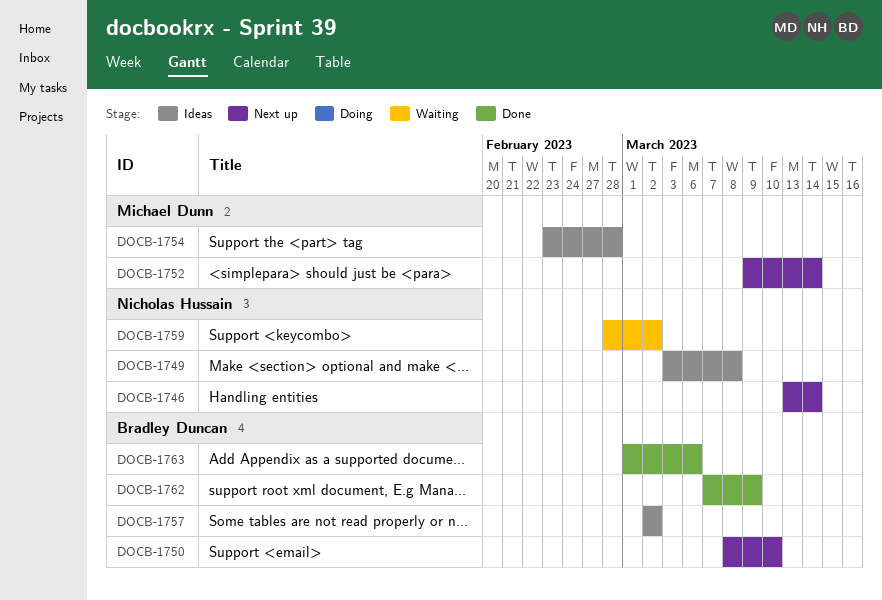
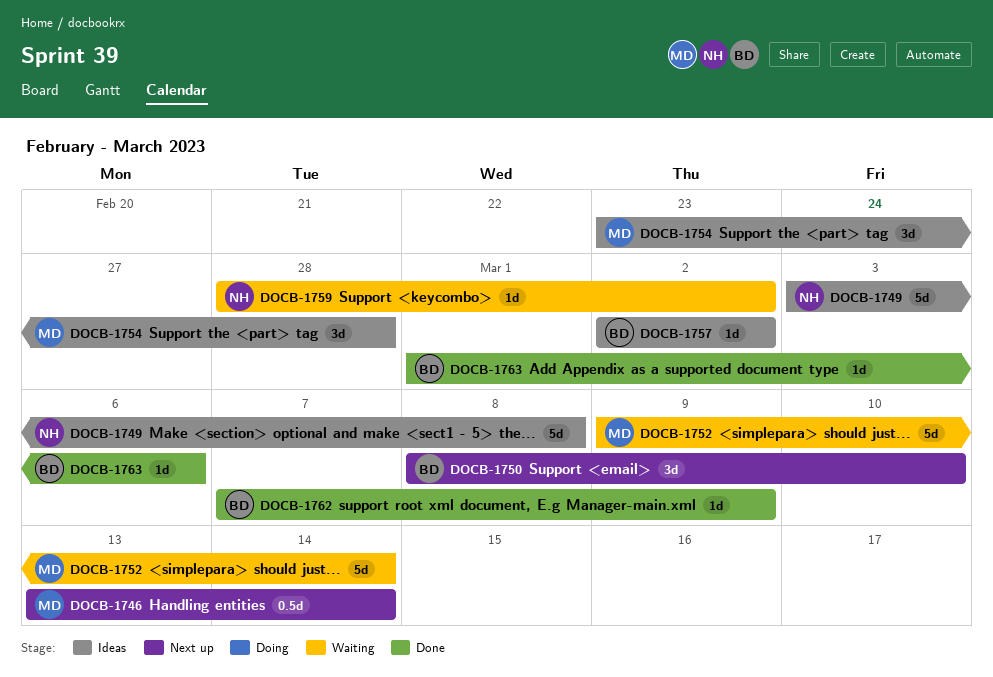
DOCB-1746, owner: Nicholas Hussain -> Michael Dunn
DOCB-1752, status: Next up -> Waiting

